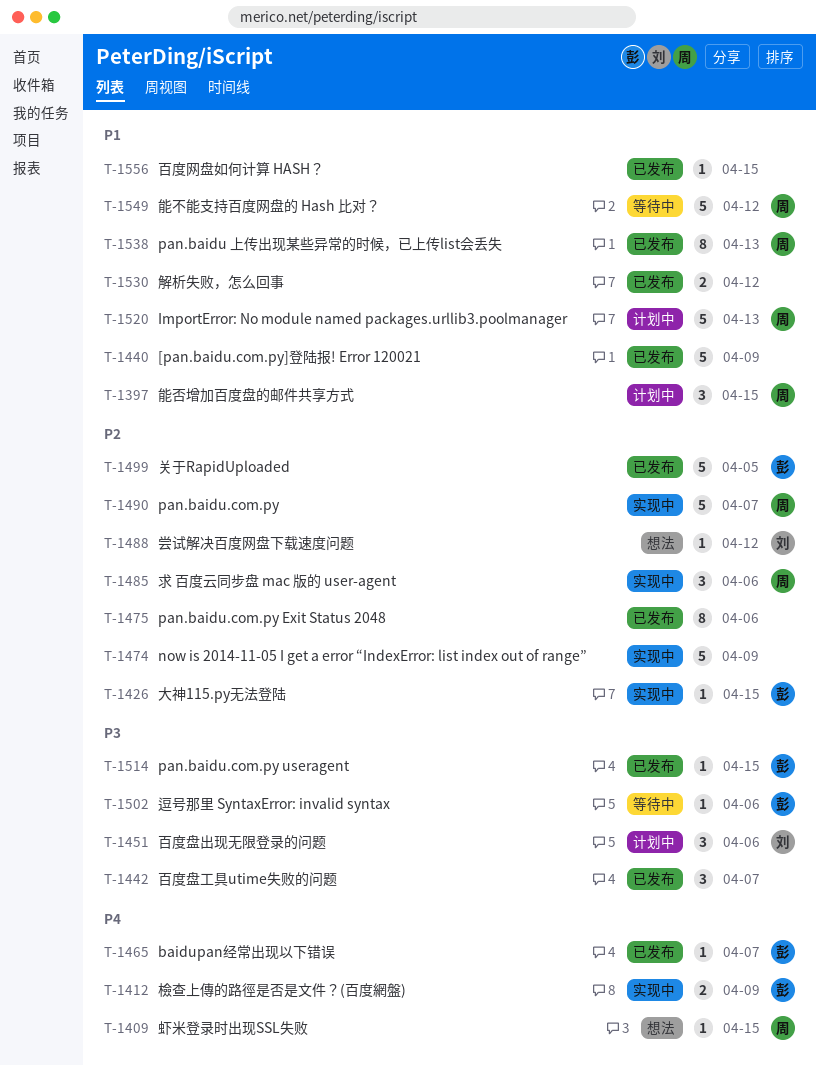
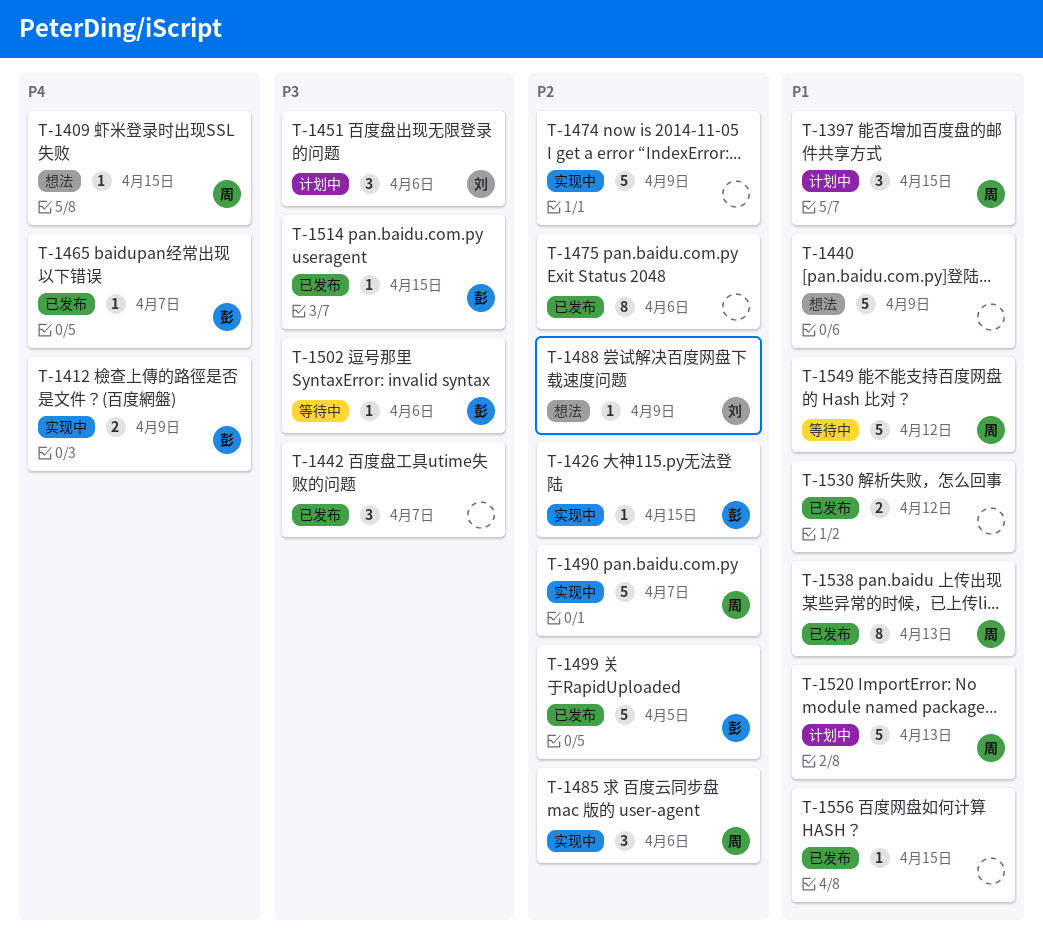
T-1440, status: 已发布 -> 想法
T-1488, due: Apr 12 -> Apr 9

